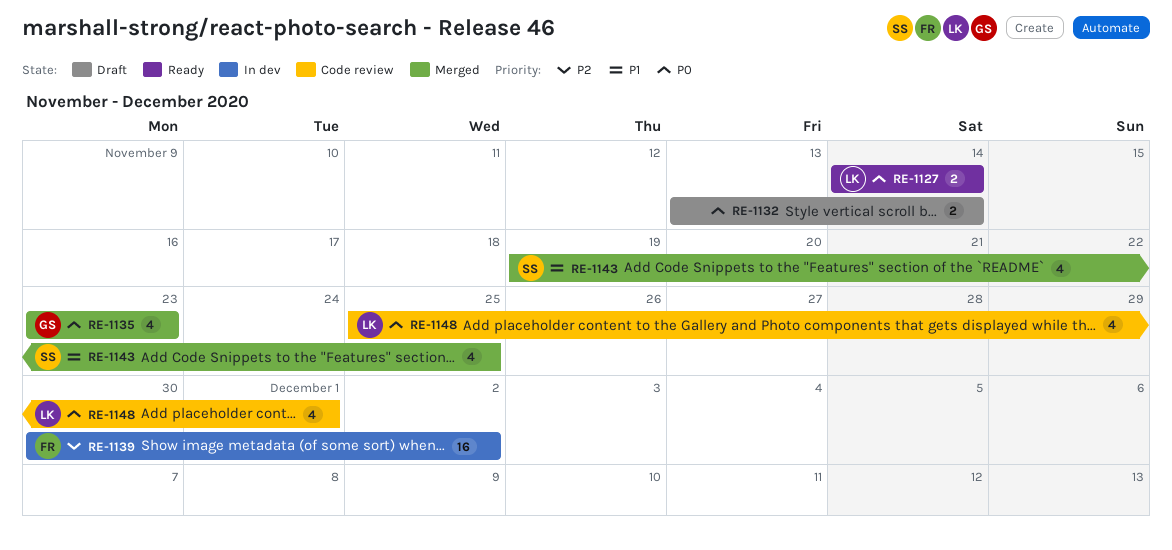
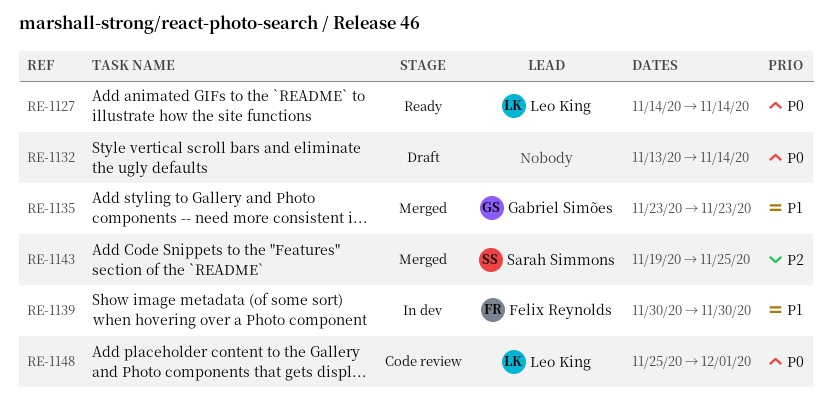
RE-1135, priority: P0 -> P1
RE-1139, priority: P2 -> P1
RE-1139, due: Dec 2 -> Nov 30
RE-1143, priority: P1 -> P2

